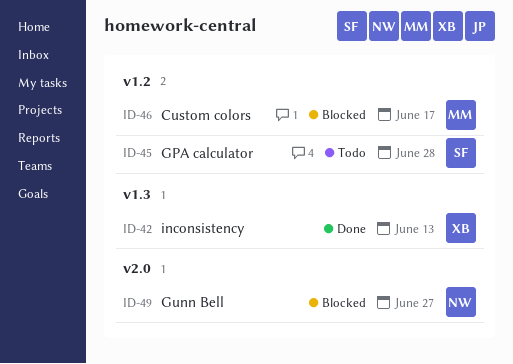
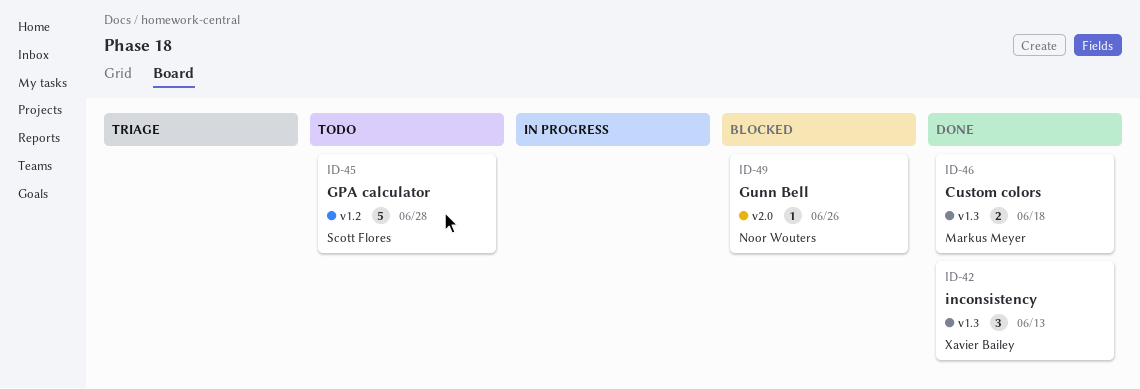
ID-46, status: Blocked -> Done
ID-46, label: v1.2 -> v1.3
ID-46, due: Jun 17 -> Jun 18
ID-49, due: Jun 27 -> Jun 26

